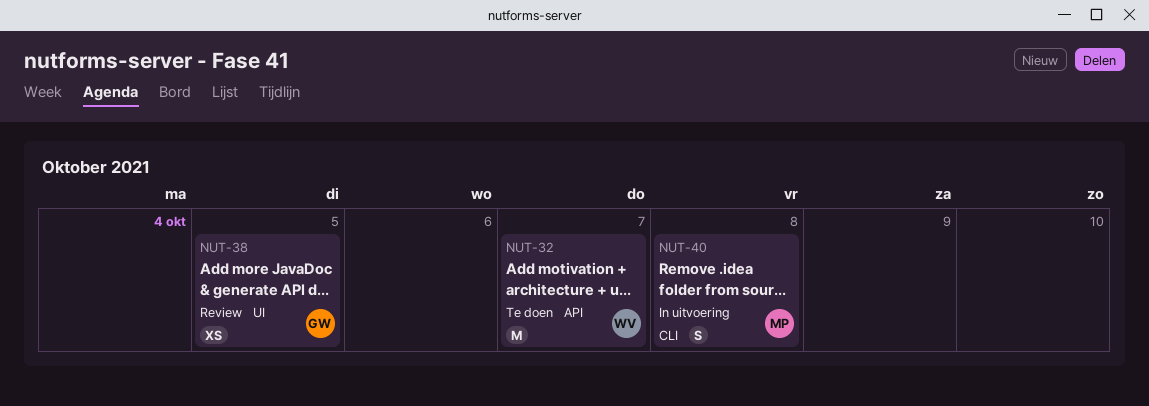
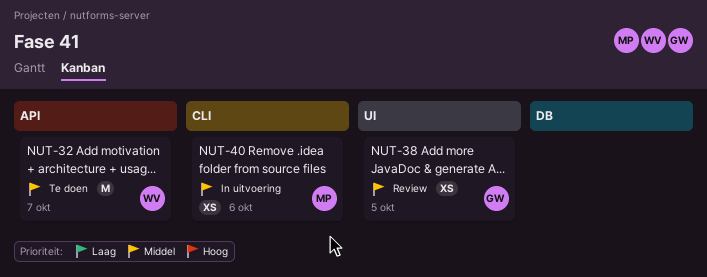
NUT-40, estimate: S -> XS
NUT-40, day: Oct 8 -> Oct 6

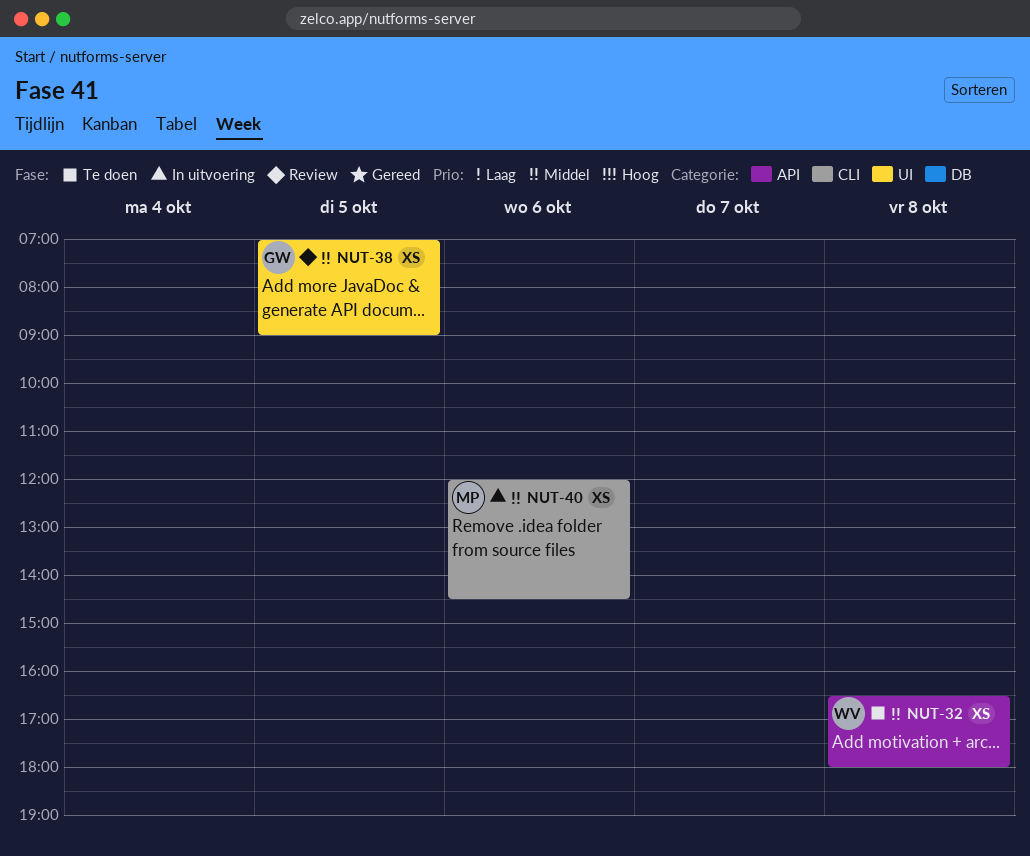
NUT-32, estimate: M -> XS
NUT-32, day: Oct 7 -> Oct 8

